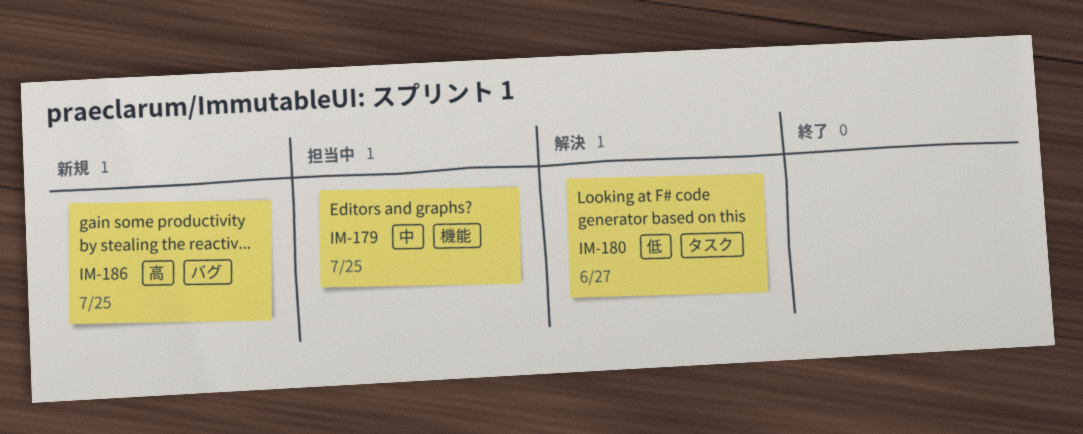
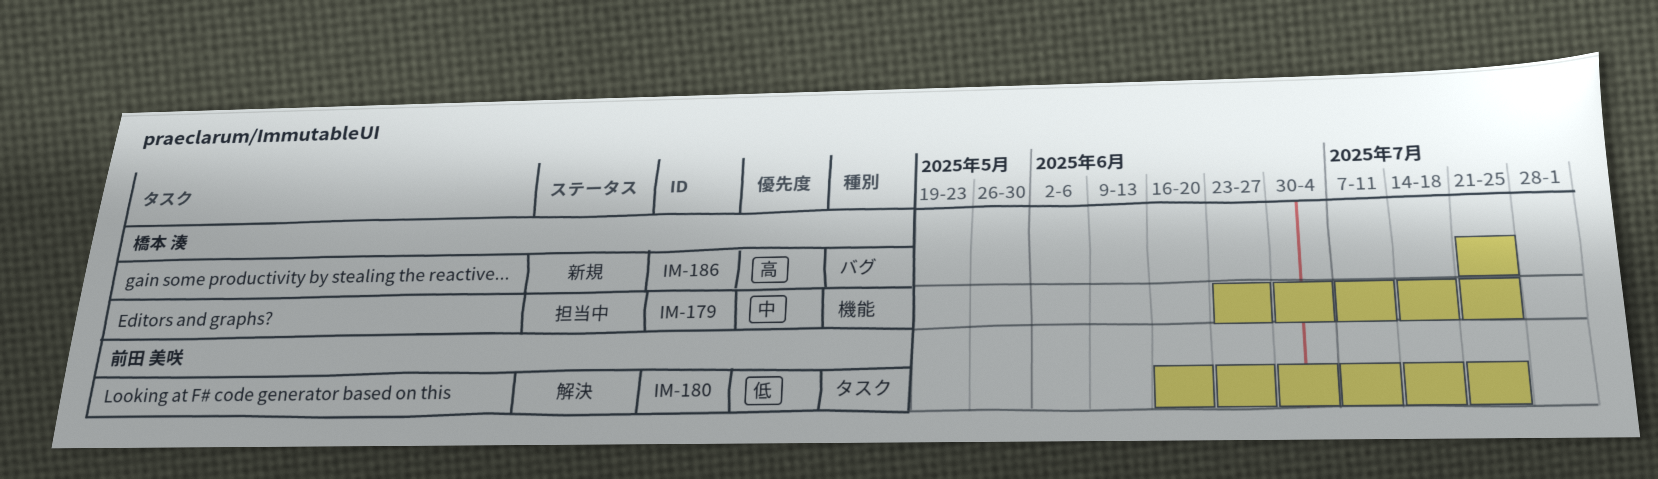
IM-180, due: Jun 27 -> Jul 25

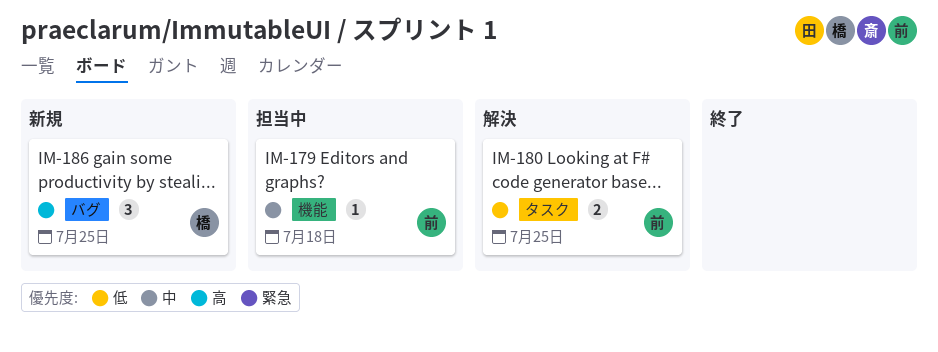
IM-179, owner: 橋本 湊 -> 前田 美咲
IM-179, due: Jul 25 -> Jul 18

